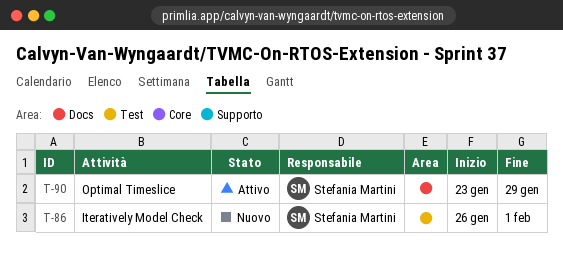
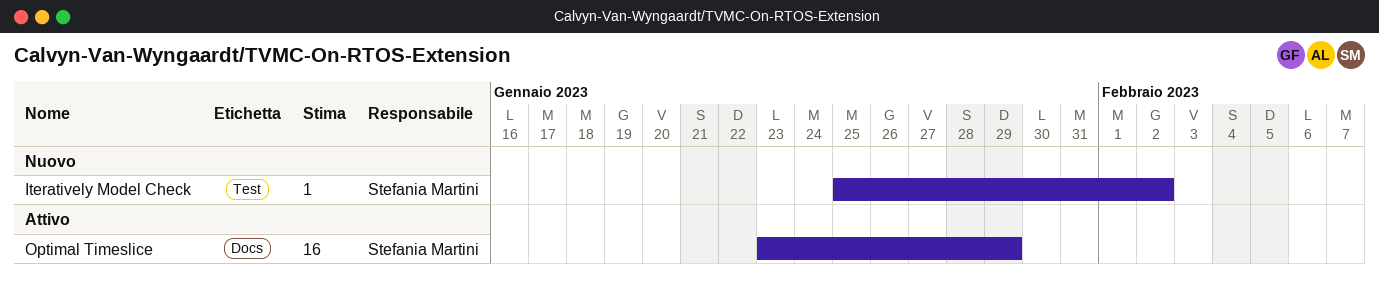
Iteratively Model Check, start: Jan 26 -> Jan 25
Iteratively Model Check, due: Feb 1 -> Feb 2

